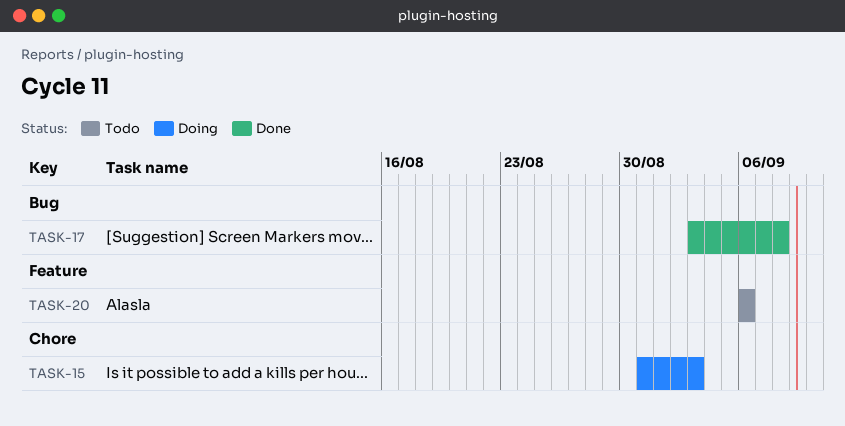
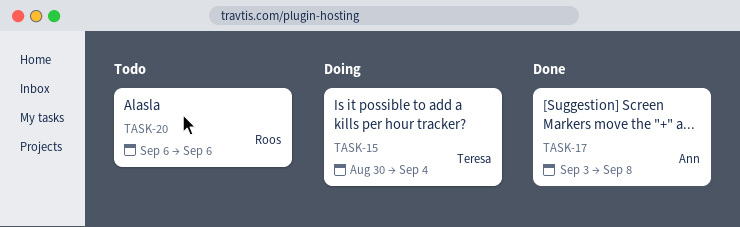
TASK-15, start: Aug 31 -> Aug 30
TASK-15, due: Sep 3 -> Sep 4

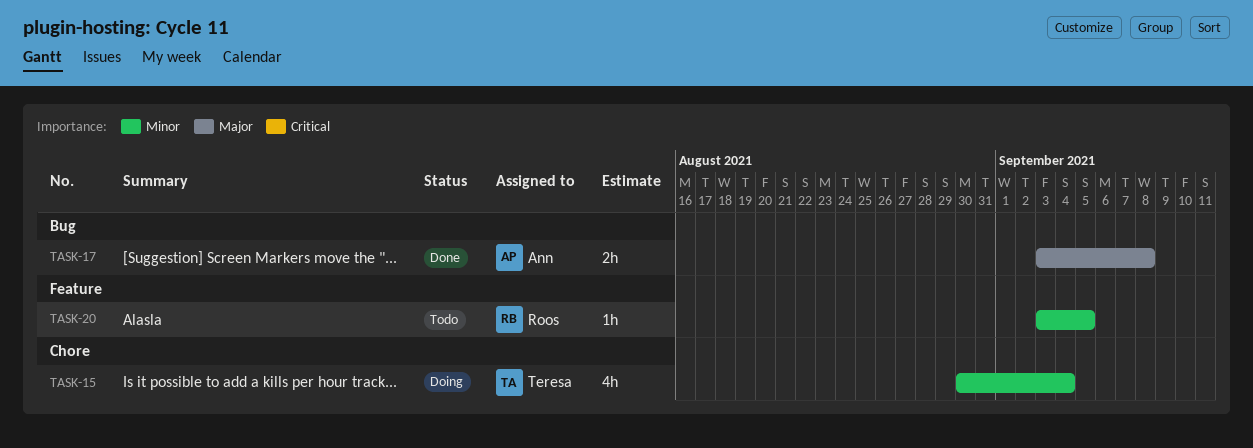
TASK-20, start: Sep 6 -> Sep 3
TASK-20, due: Sep 6 -> Sep 5

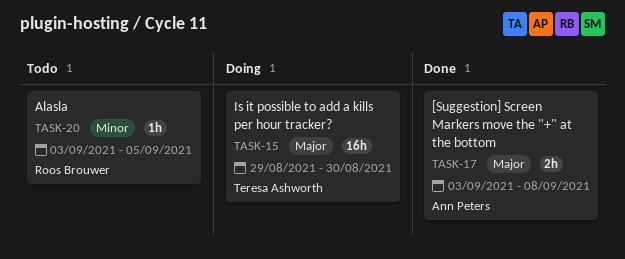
TASK-15, priority: Minor -> Major
TASK-15, estimate: 4h -> 16h
TASK-15, start: Aug 30 -> Aug 29
TASK-15, due: Sep 4 -> Aug 30

